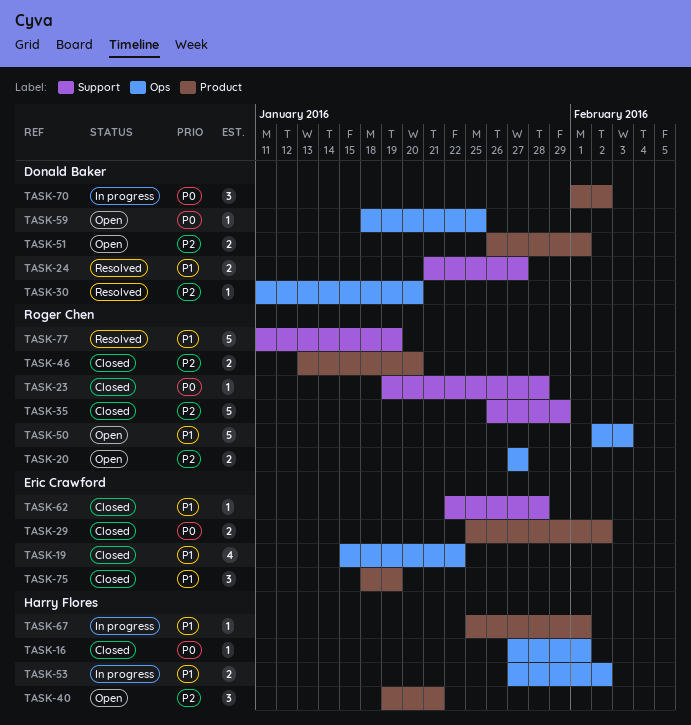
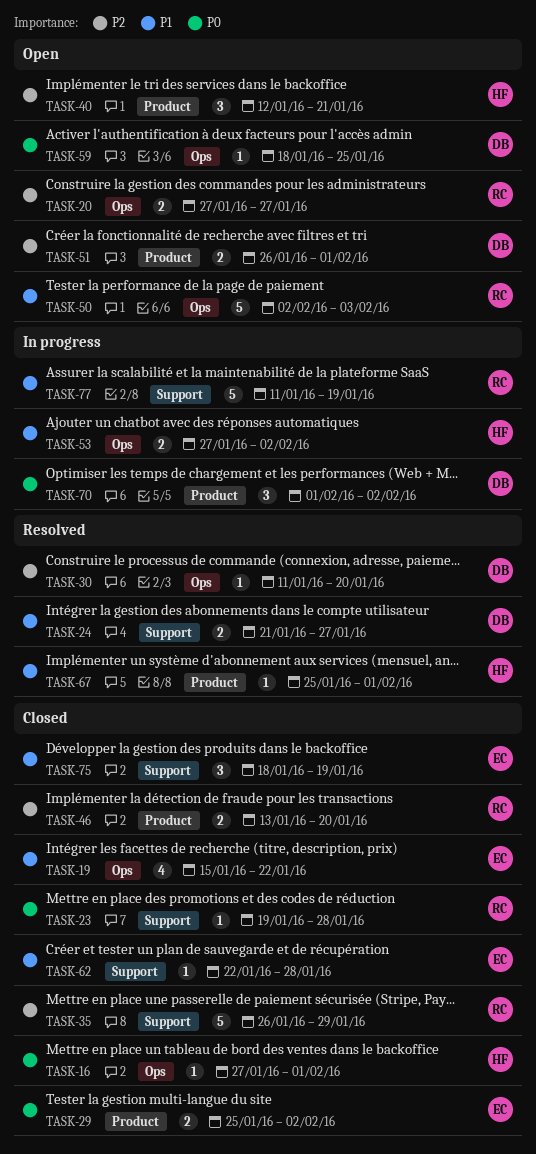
TASK-40, start: Jan 19 -> Jan 12
TASK-67, status: In progress -> Resolved
TASK-75, label: Product -> Support
TASK-77, status: Resolved -> In progress

